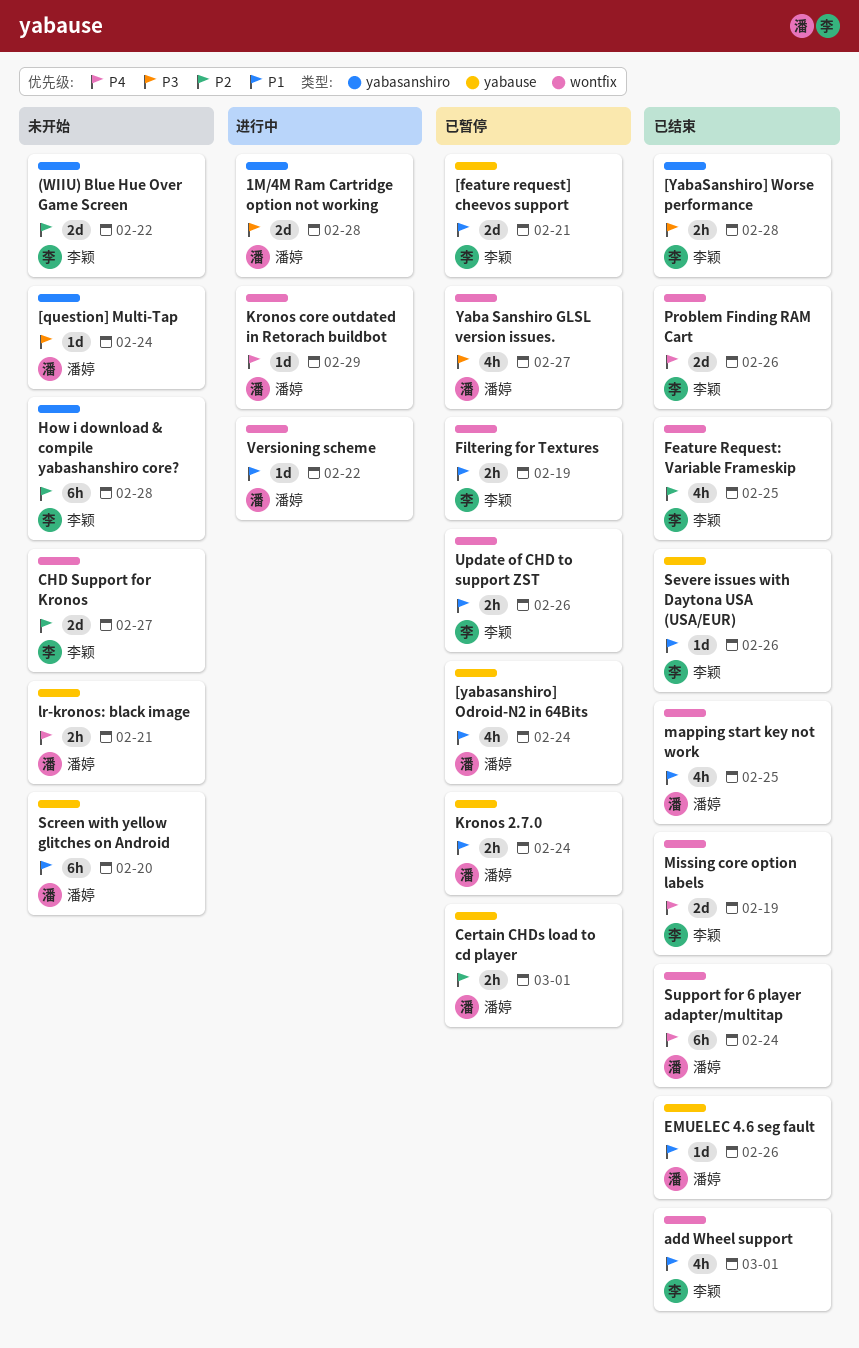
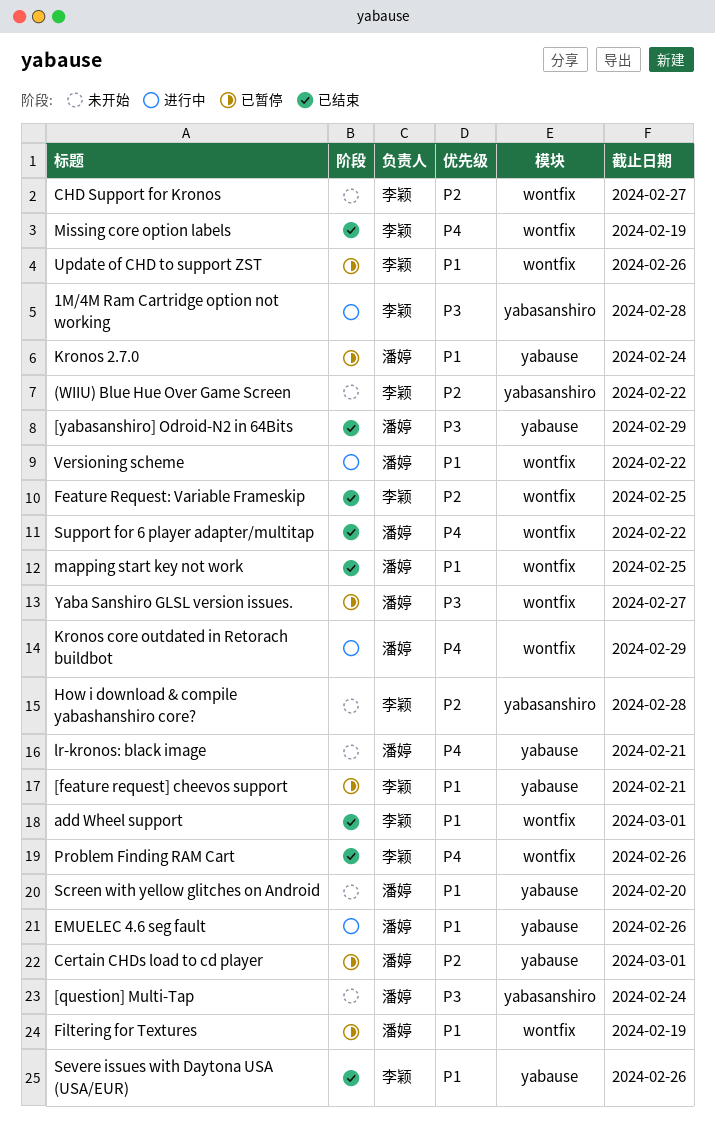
1M/4M Ram Cartridge option not working, owner: 潘婷 -> 李颖
[yabasanshiro] Odroid-N2 in 64Bits, status: 已暂停 -> 已结束
[yabasanshiro] Odroid-N2 in 64Bits, priority: P1 -> P3
[yabasanshiro] Odroid-N2 in 64Bits, due: Feb 24 -> Feb 29
[YabaSanshiro] Worse performance: present -> none
EMUELEC 4.6 seg fault, status: 已结束 -> 进行中
Filtering for Textures, owner: 李颖 -> 潘婷
Support for 6 player adapter/multitap, due: Feb 24 -> Feb 22

